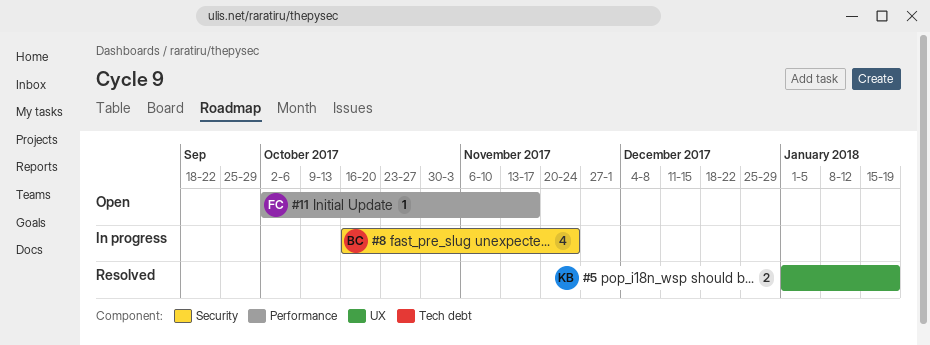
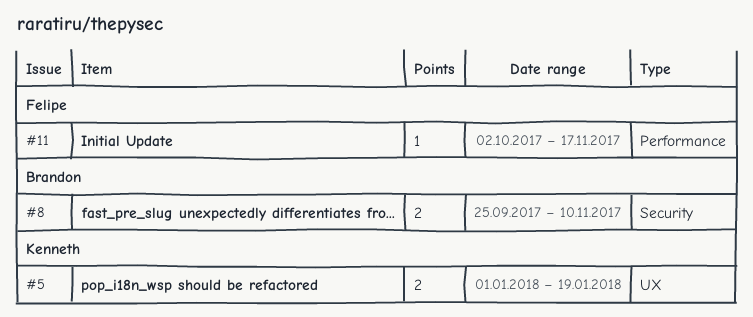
#8, estimate: 4 -> 2
#8, start: Oct 16 -> Sep 25
#8, due: Nov 24 -> Nov 10

